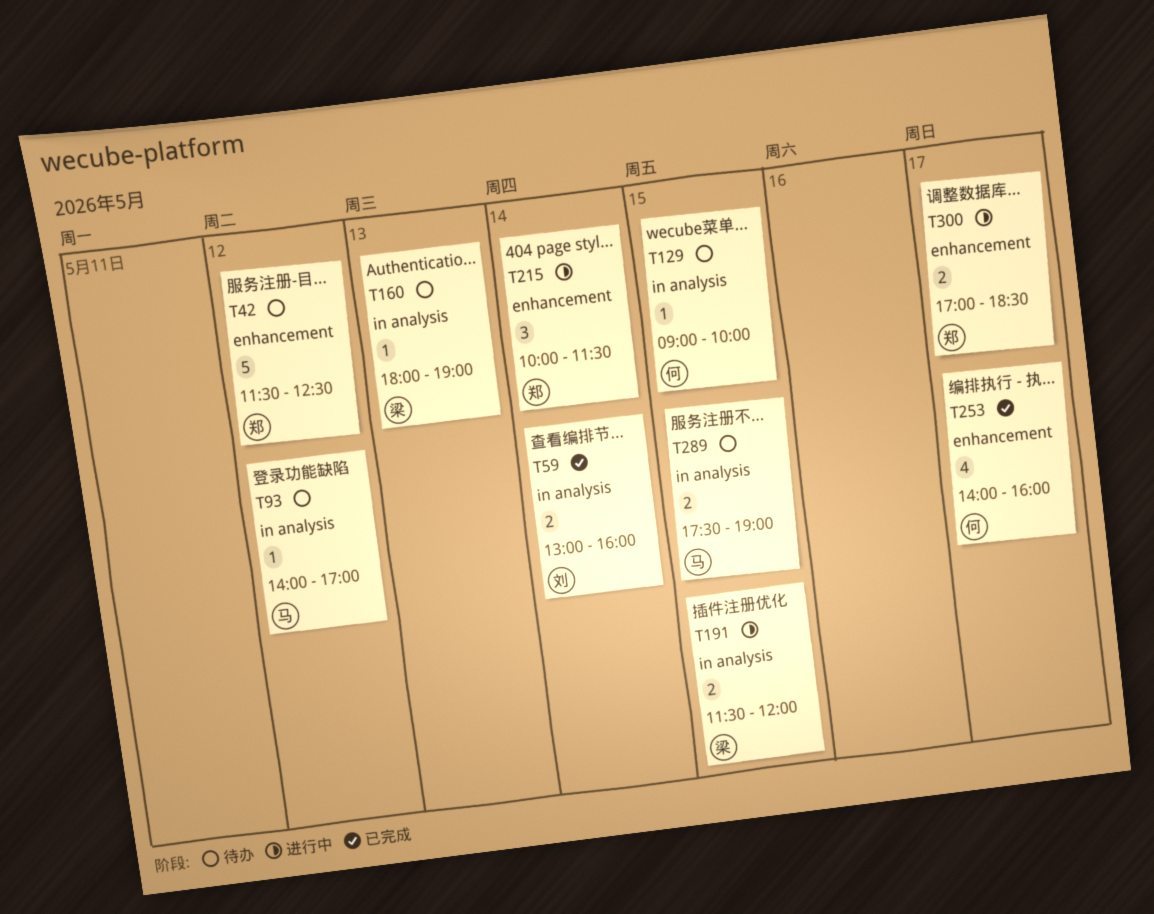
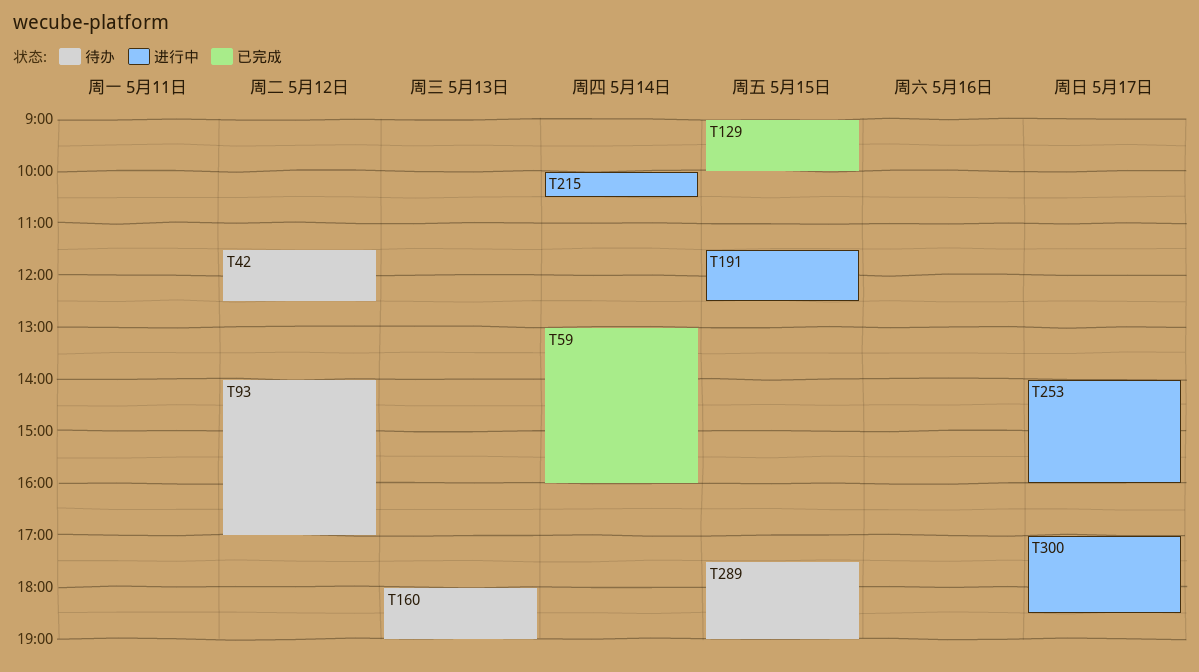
T129, status: 待办 -> 已完成
T191, ends: 12:00 -> 12:30
T215, ends: 11:30 -> 10:30
T253, status: 已完成 -> 进行中

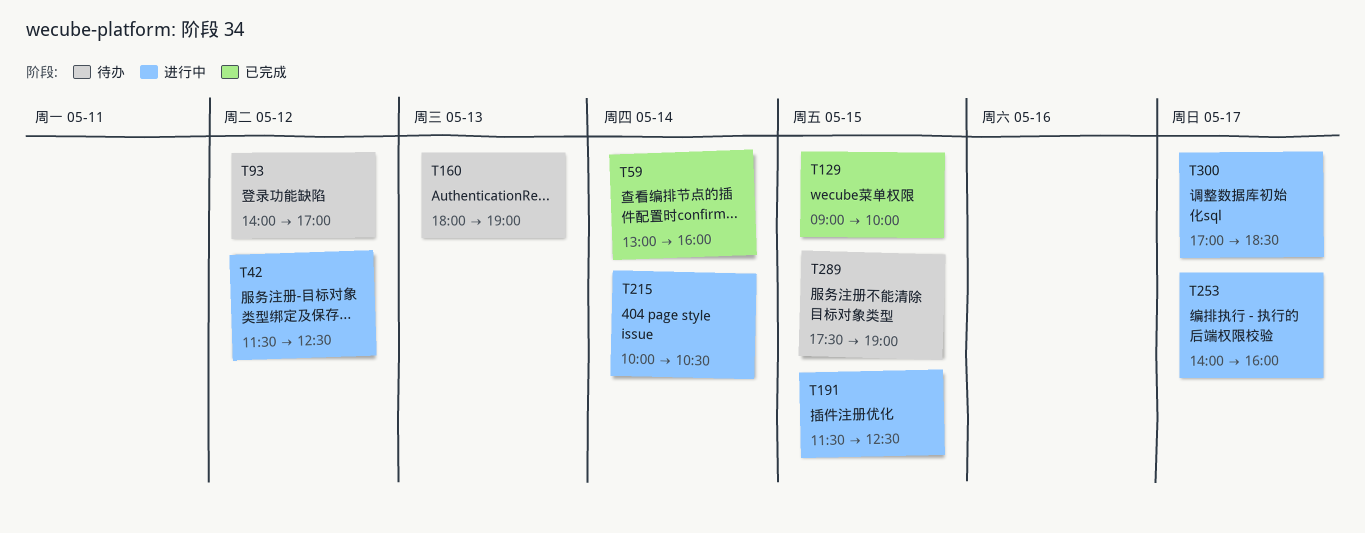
T42, status: 待办 -> 进行中

